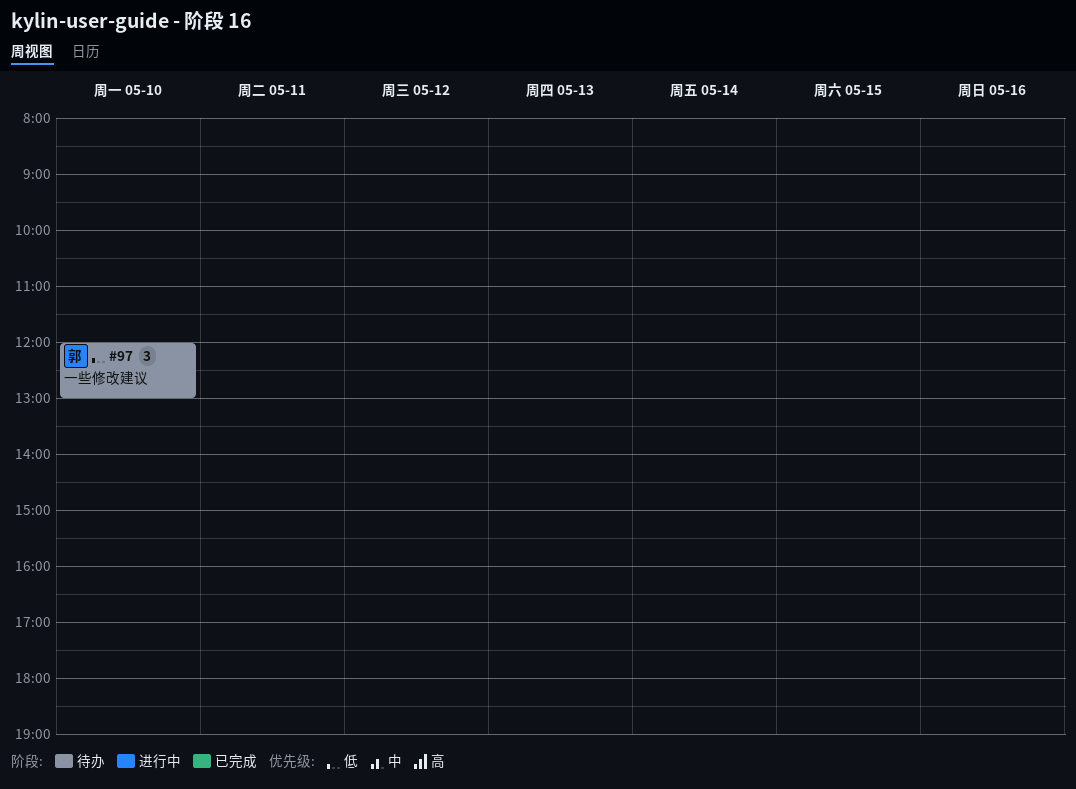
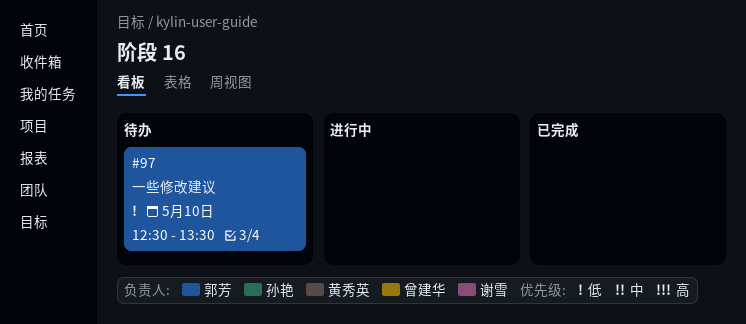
#97, begins: 12:00 -> 12:30
#97, ends: 13:00 -> 13:30

